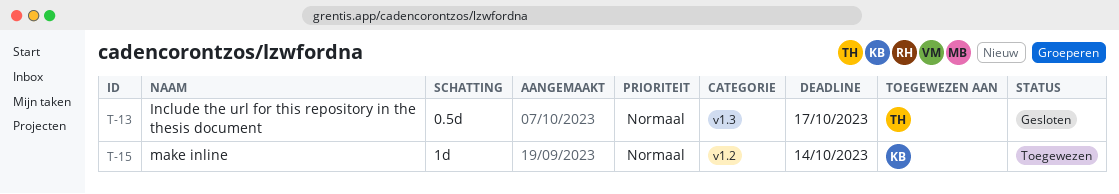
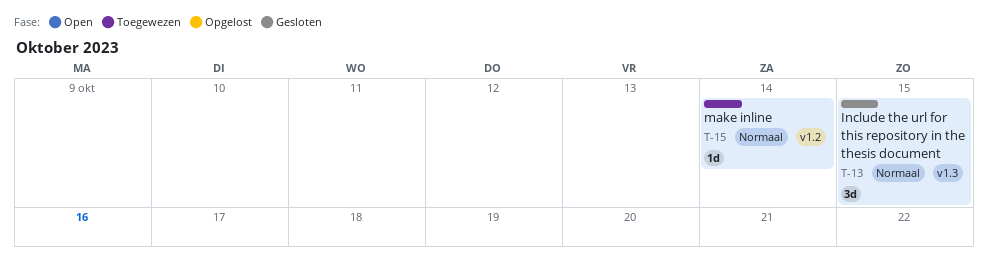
T-13, estimate: 0.5d -> 3d
T-13, due: Oct 17 -> Oct 15

